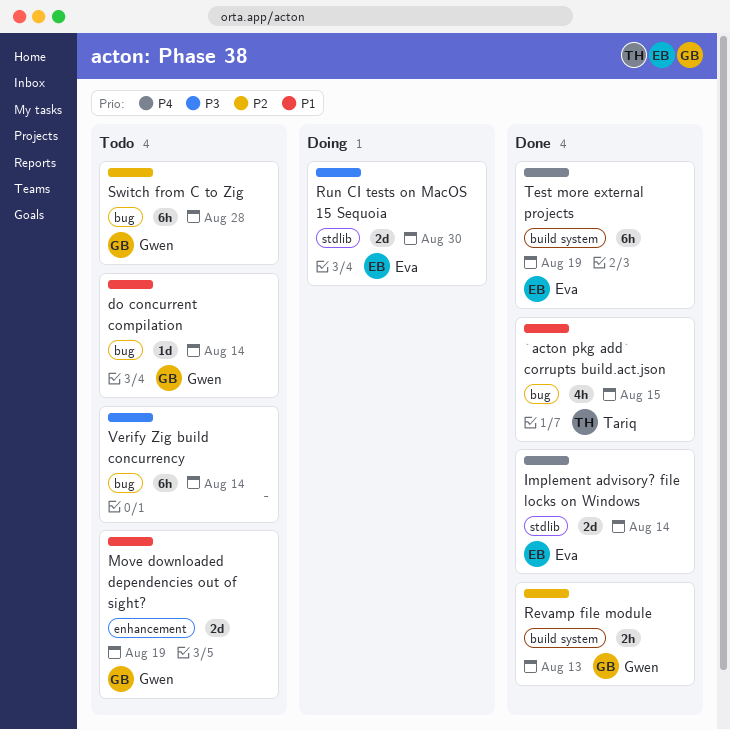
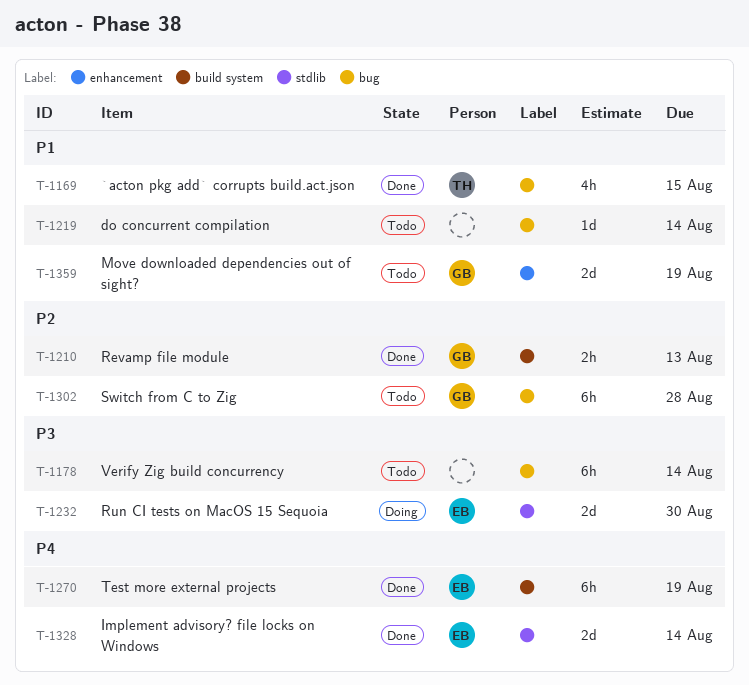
do concurrent compilation, owner: Gwen -> none

